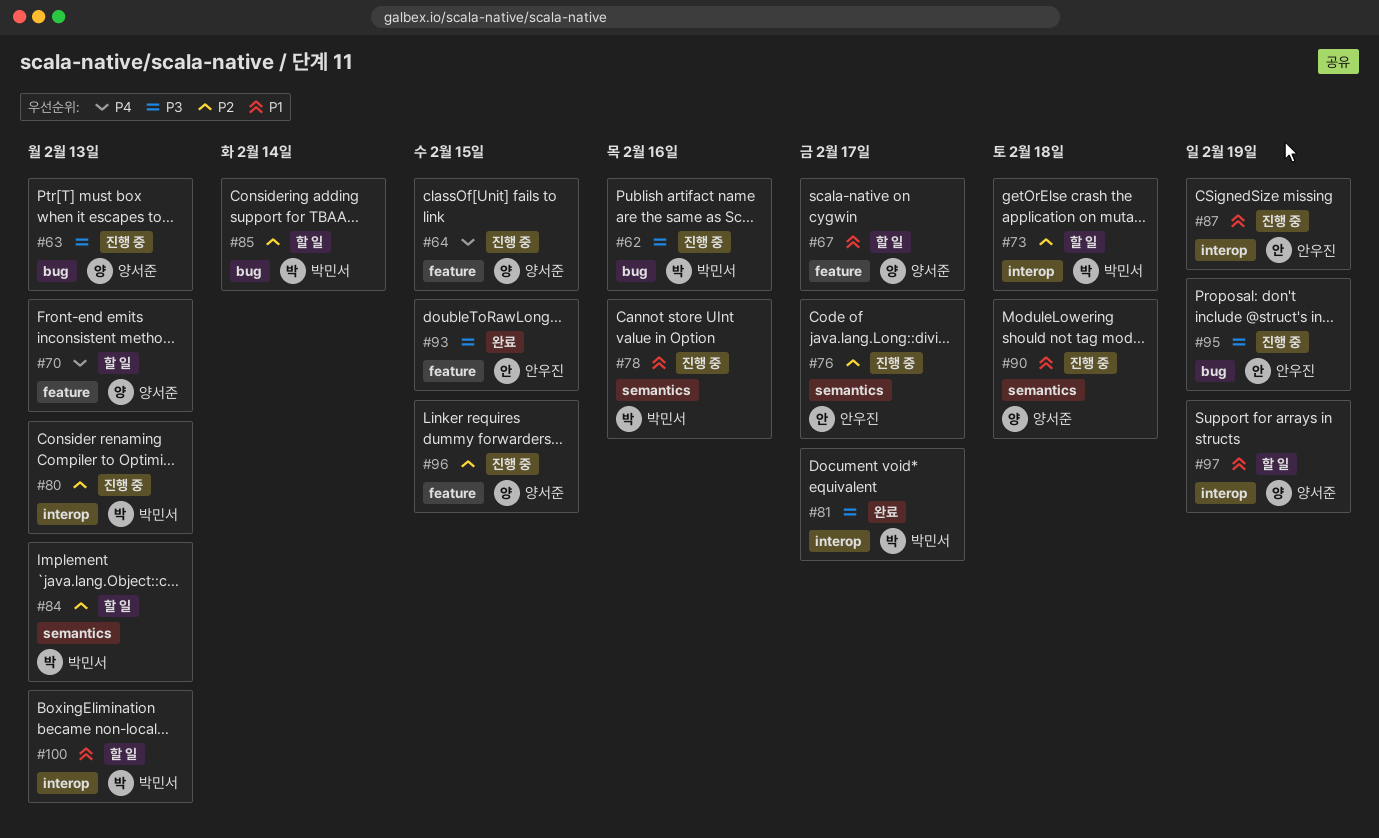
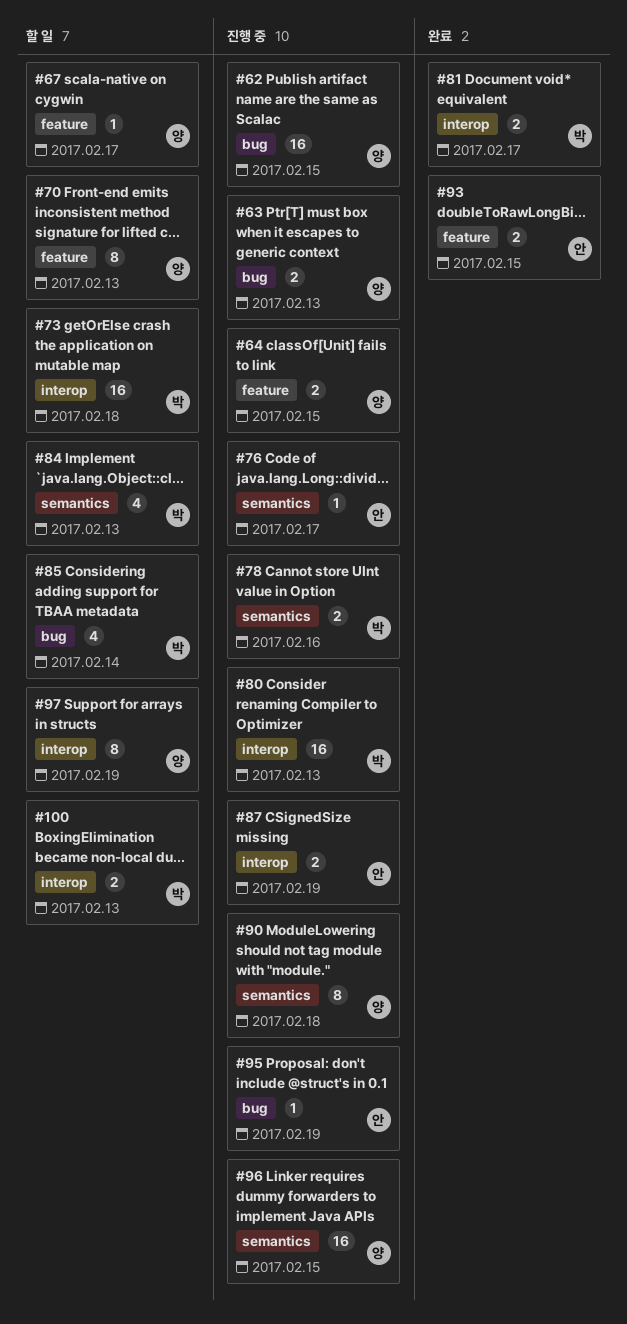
#62, owner: 박민서 -> 양서준
#62, due: Feb 16 -> Feb 15
#96, label: feature -> semantics

